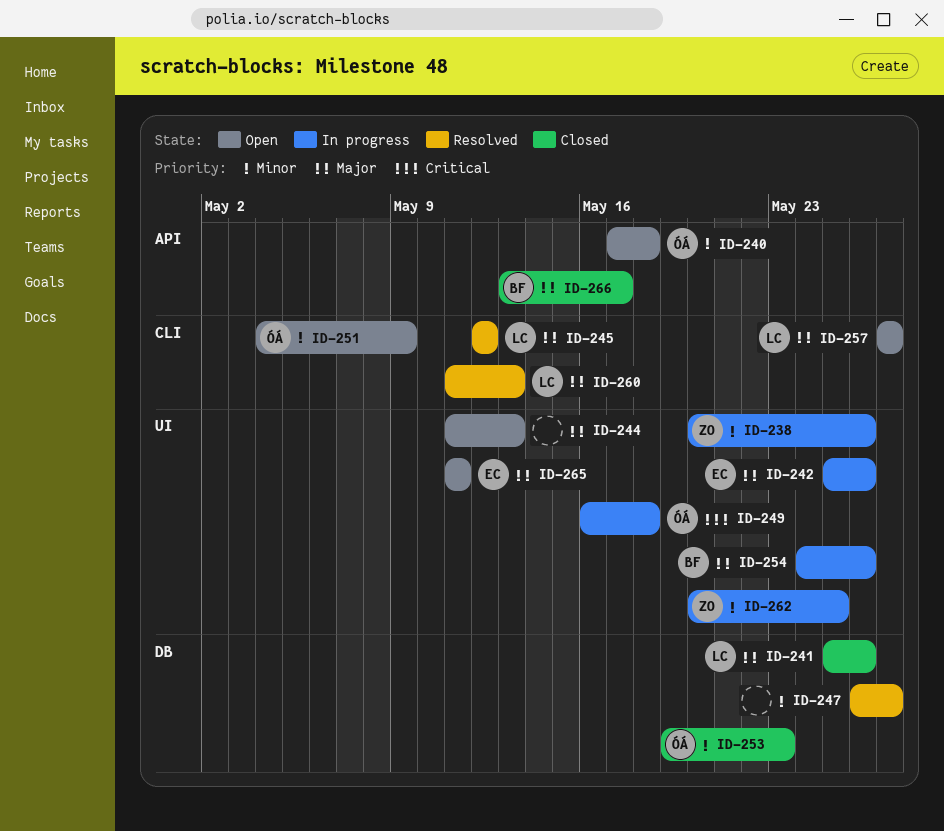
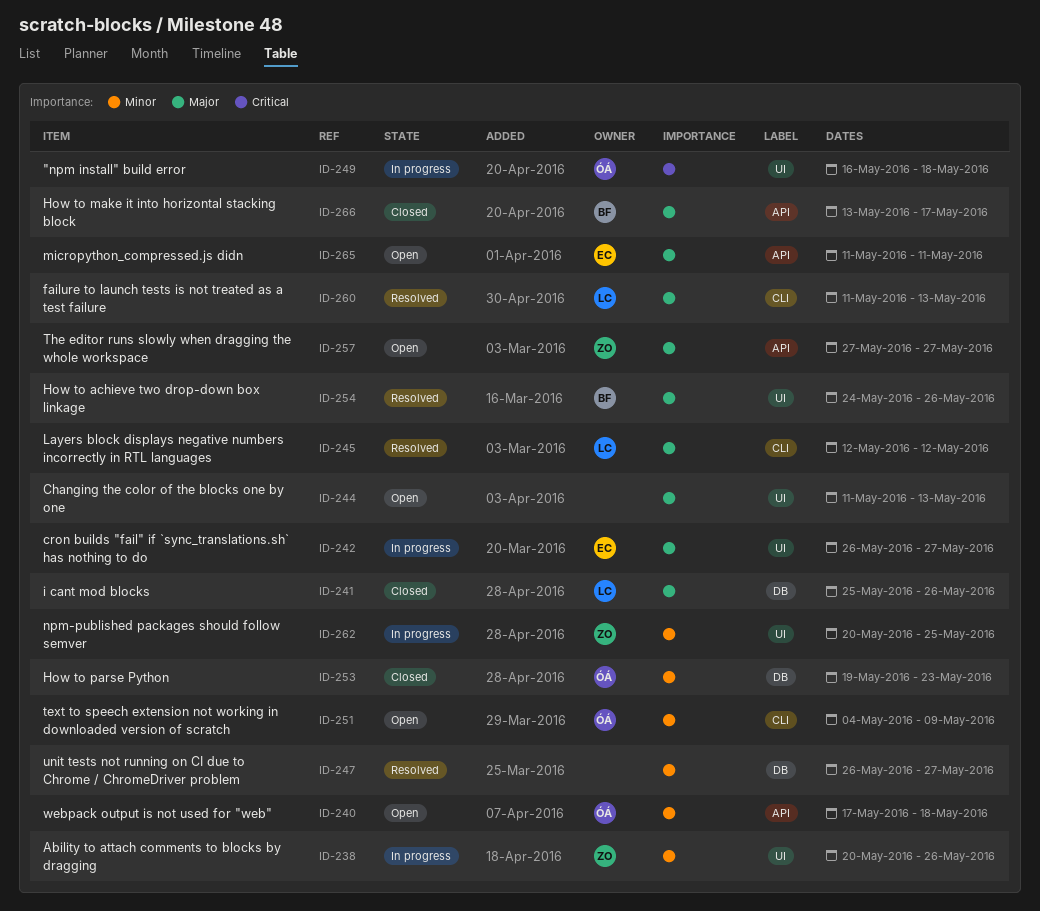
ID-242, start: May 25 -> May 26
ID-242, due: May 26 -> May 27
ID-254, status: In progress -> Resolved
ID-257, owner: LC -> ZO
ID-257, label: CLI -> API
ID-265, label: UI -> API

